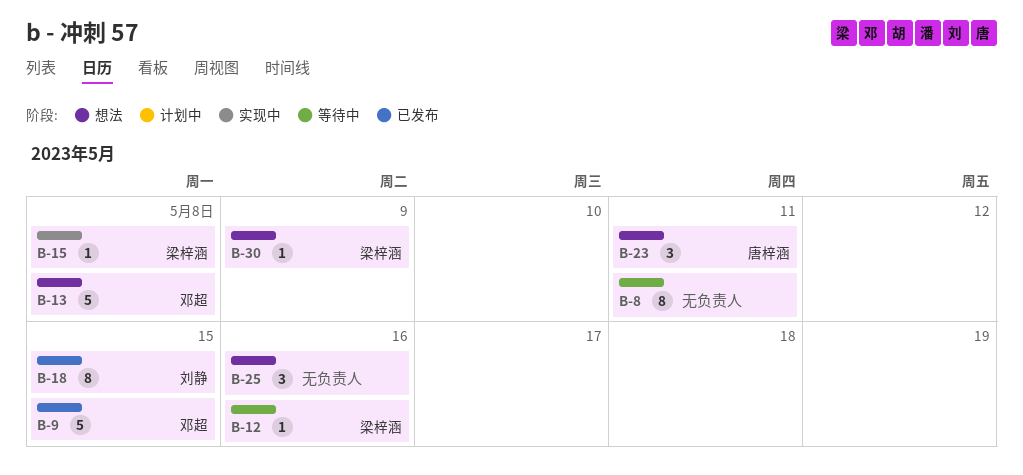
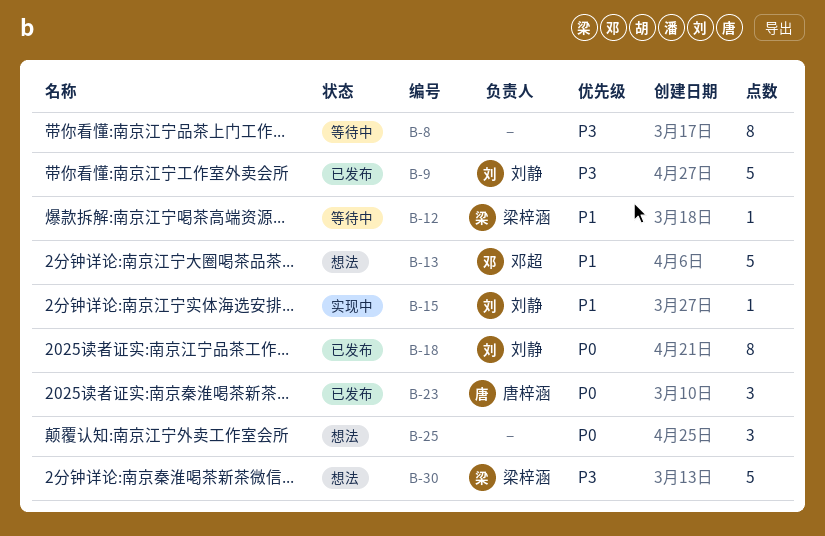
B-9, owner: 邓超 -> 刘静
B-15, owner: 梁梓涵 -> 刘静
B-23, status: 想法 -> 已发布
B-30, estimate: 1 -> 5

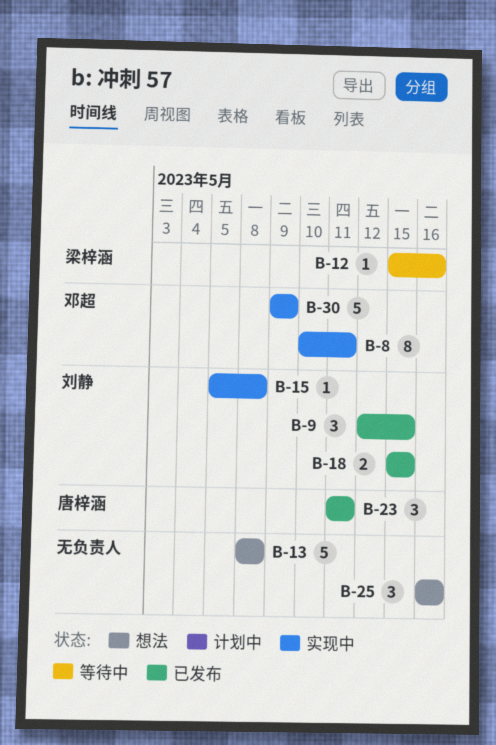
B-8, status: 等待中 -> 实现中
B-8, owner: none -> 邓超
B-9, estimate: 5 -> 3
B-13, owner: 邓超 -> none
B-18, estimate: 8 -> 2
B-30, status: 想法 -> 实现中
B-30, owner: 梁梓涵 -> 邓超

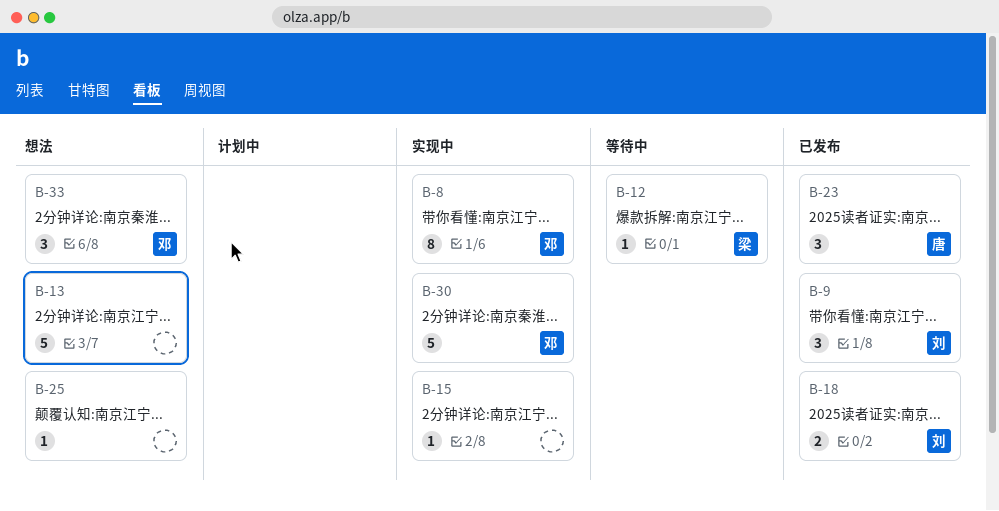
B-15, owner: 刘静 -> none
B-25, estimate: 3 -> 1
B-33: none -> present

